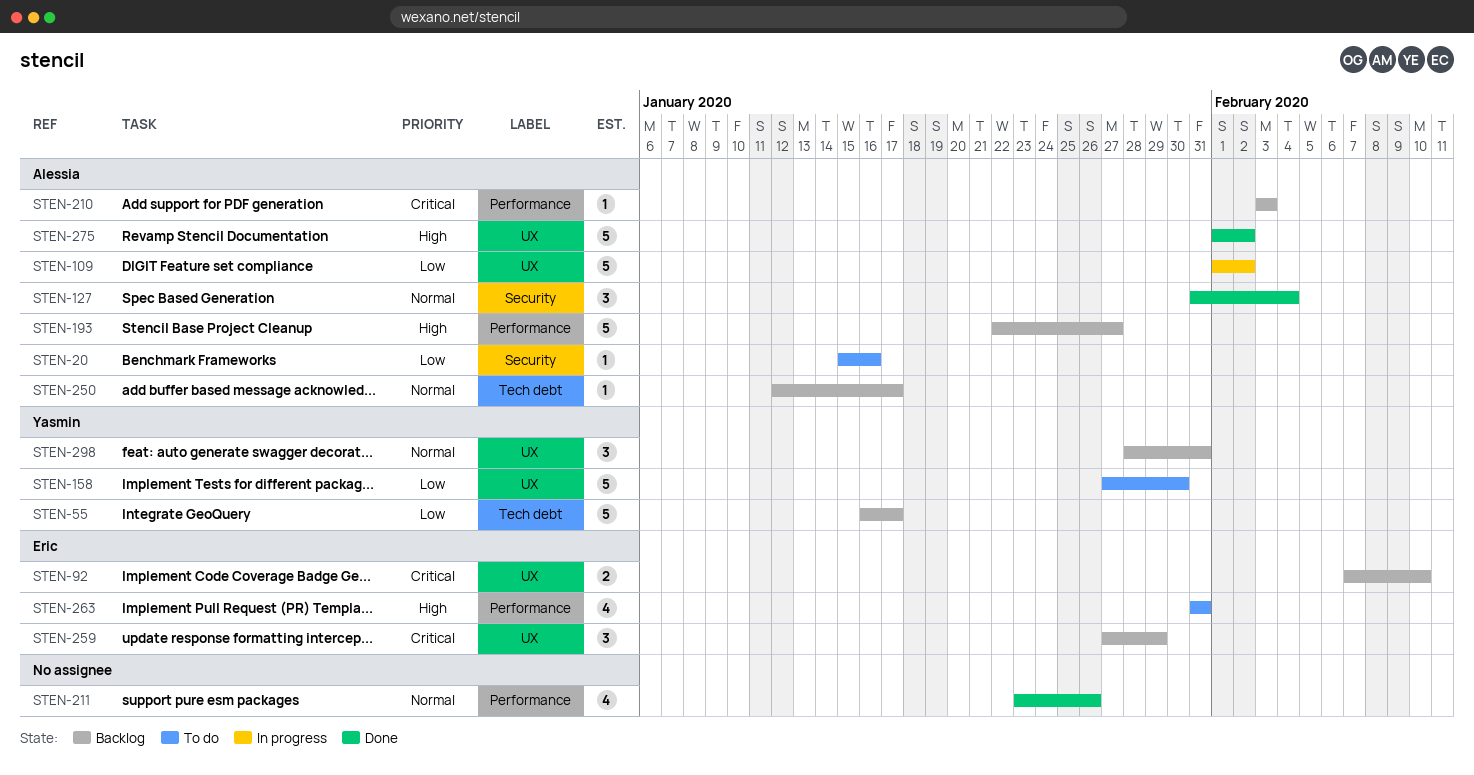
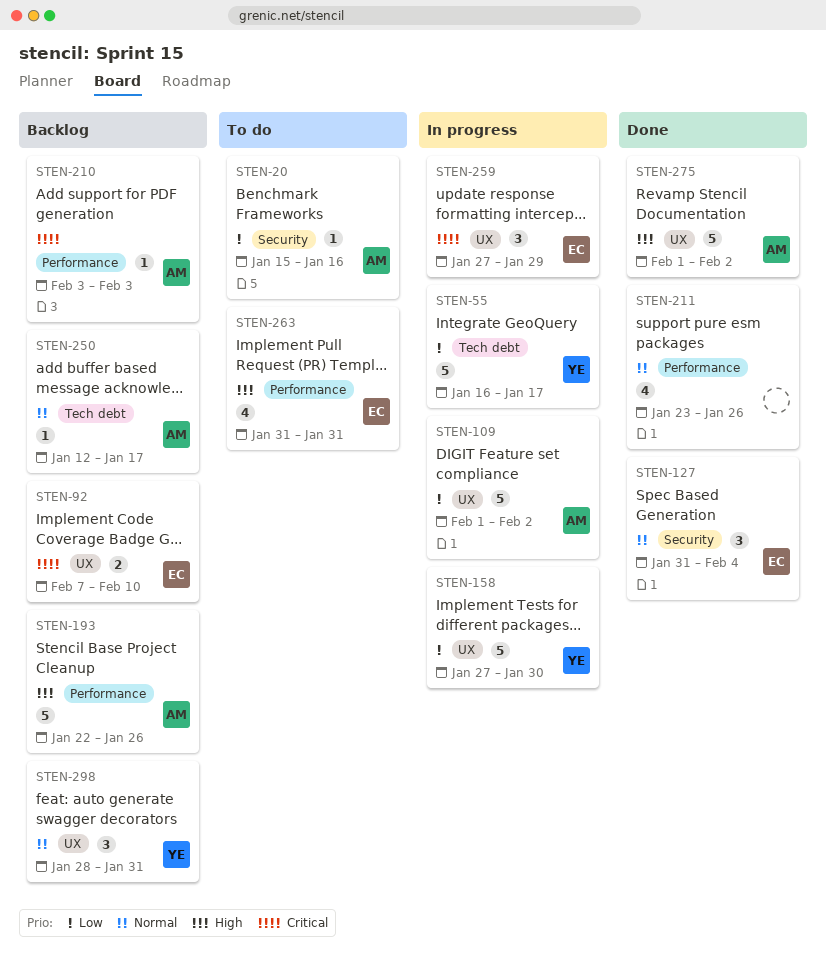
STEN-55, status: Backlog -> In progress
STEN-127, owner: Alessia -> Eric
STEN-158, status: To do -> In progress
STEN-193, due: Jan 27 -> Jan 26
STEN-259, status: Backlog -> In progress

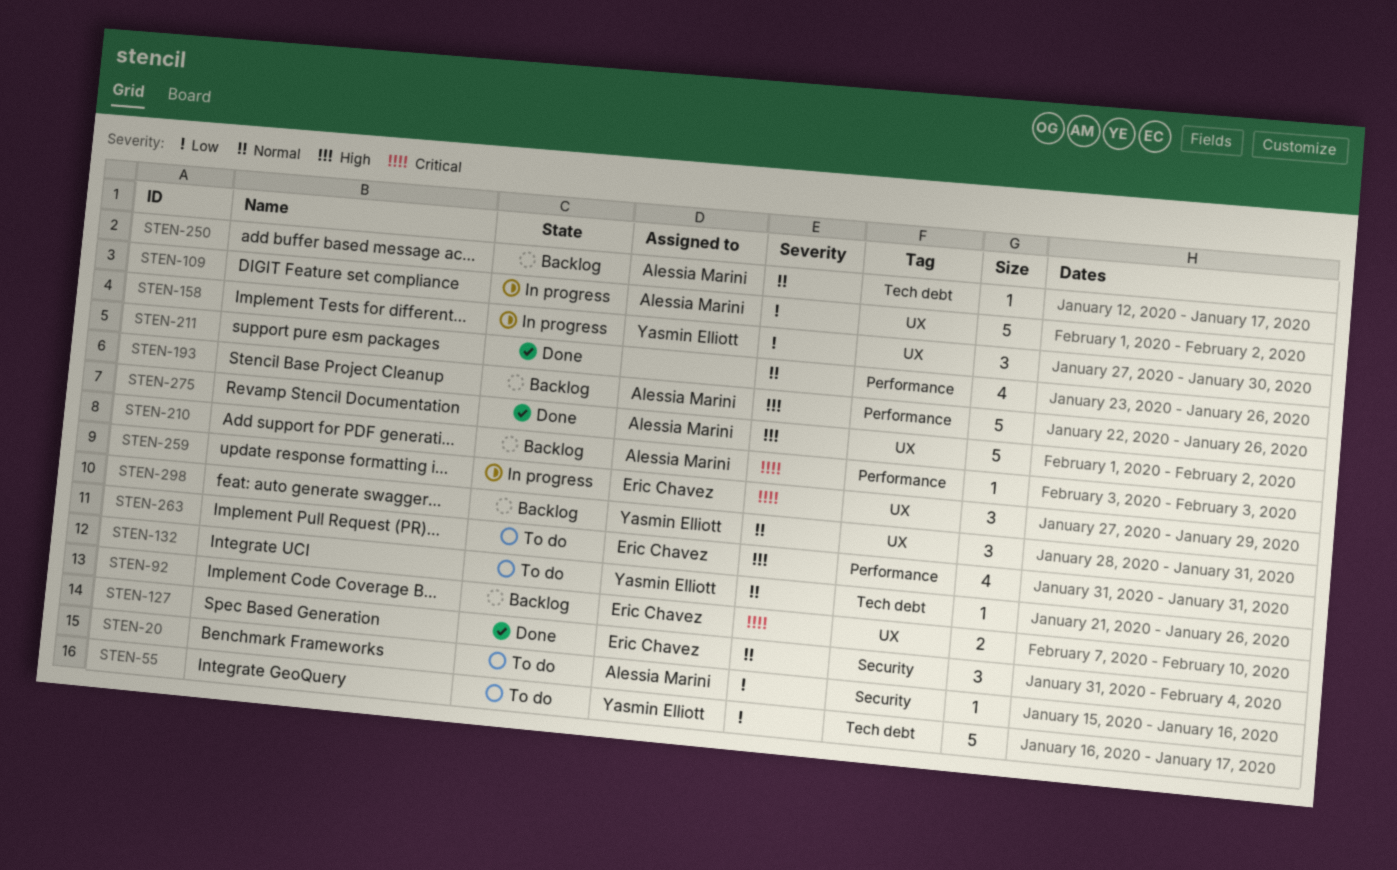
STEN-55, status: In progress -> To do
STEN-132: none -> present
STEN-158, estimate: 5 -> 3

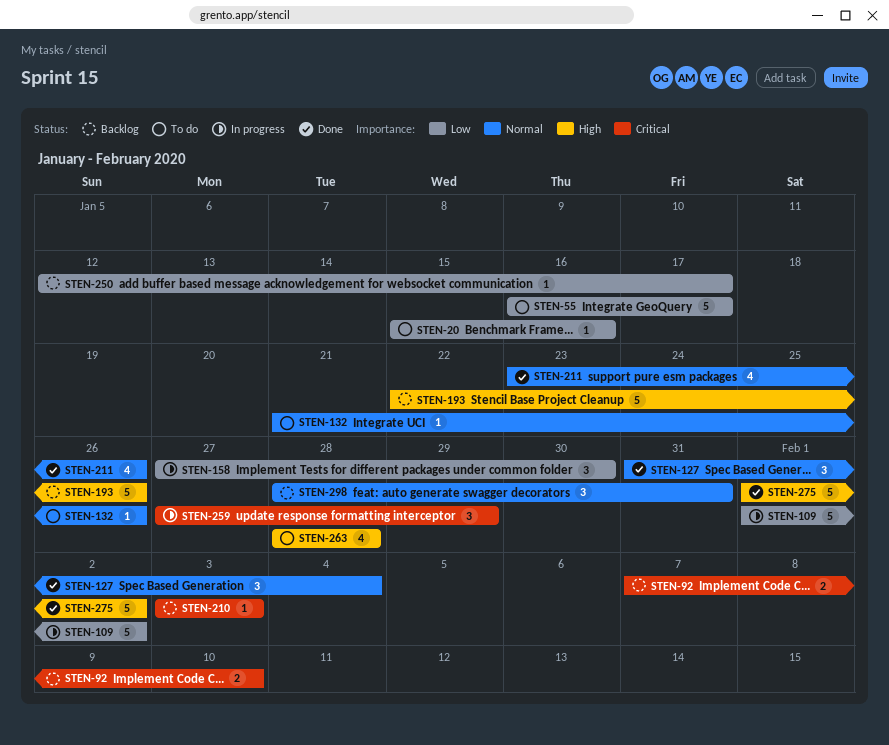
STEN-250, priority: Normal -> Low
STEN-263, start: Jan 31 -> Jan 28
STEN-263, due: Jan 31 -> Jan 28

